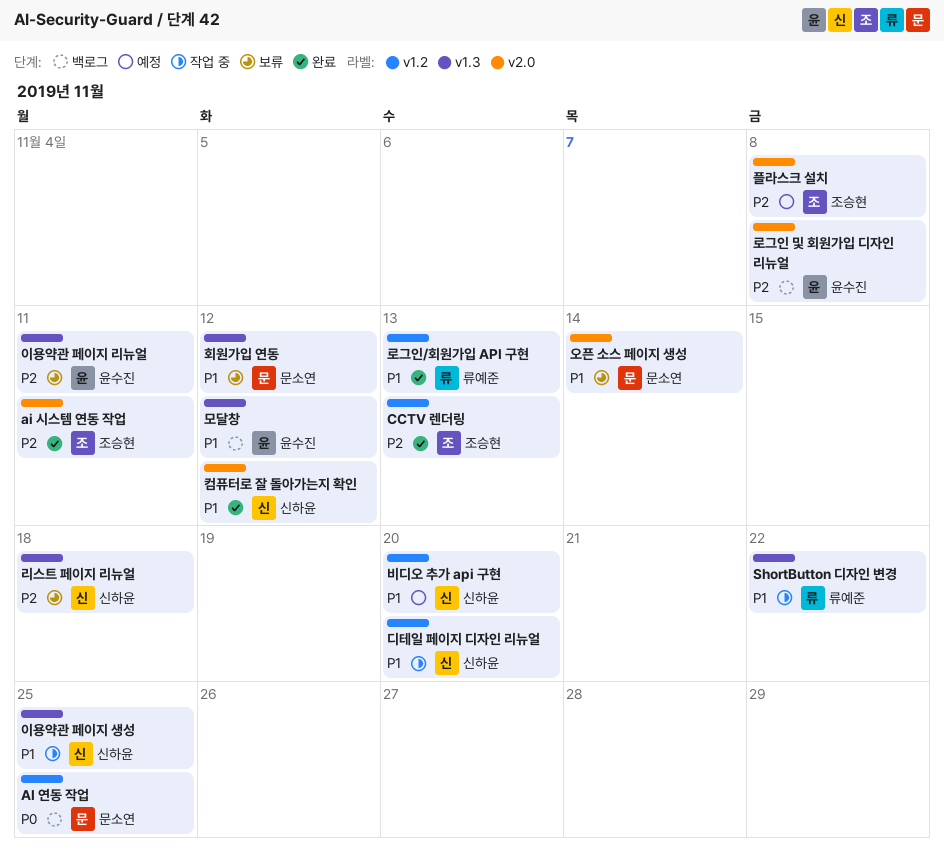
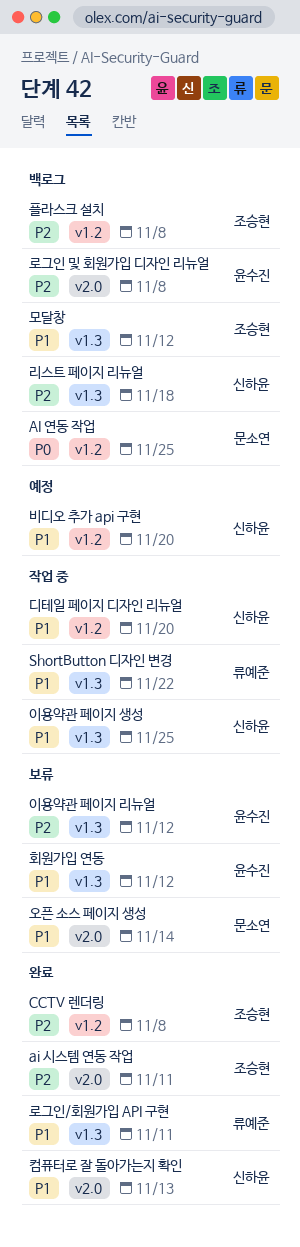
CCTV 렌더링, due: Nov 13 -> Nov 8
로그인/회원가입 API 구현, label: v1.2 -> v1.3
로그인/회원가입 API 구현, due: Nov 13 -> Nov 11
리스트 페이지 리뉴얼, status: 보류 -> 백로그
모달창, owner: 윤수진 -> 조승현
이용약관 페이지 리뉴얼, due: Nov 11 -> Nov 12
컴퓨터로 잘 돌아가는지 확인, due: Nov 12 -> Nov 13
플라스크 설치, status: 예정 -> 백로그
플라스크 설치, label: v2.0 -> v1.2
회원가입 연동, owner: 문소연 -> 윤수진

